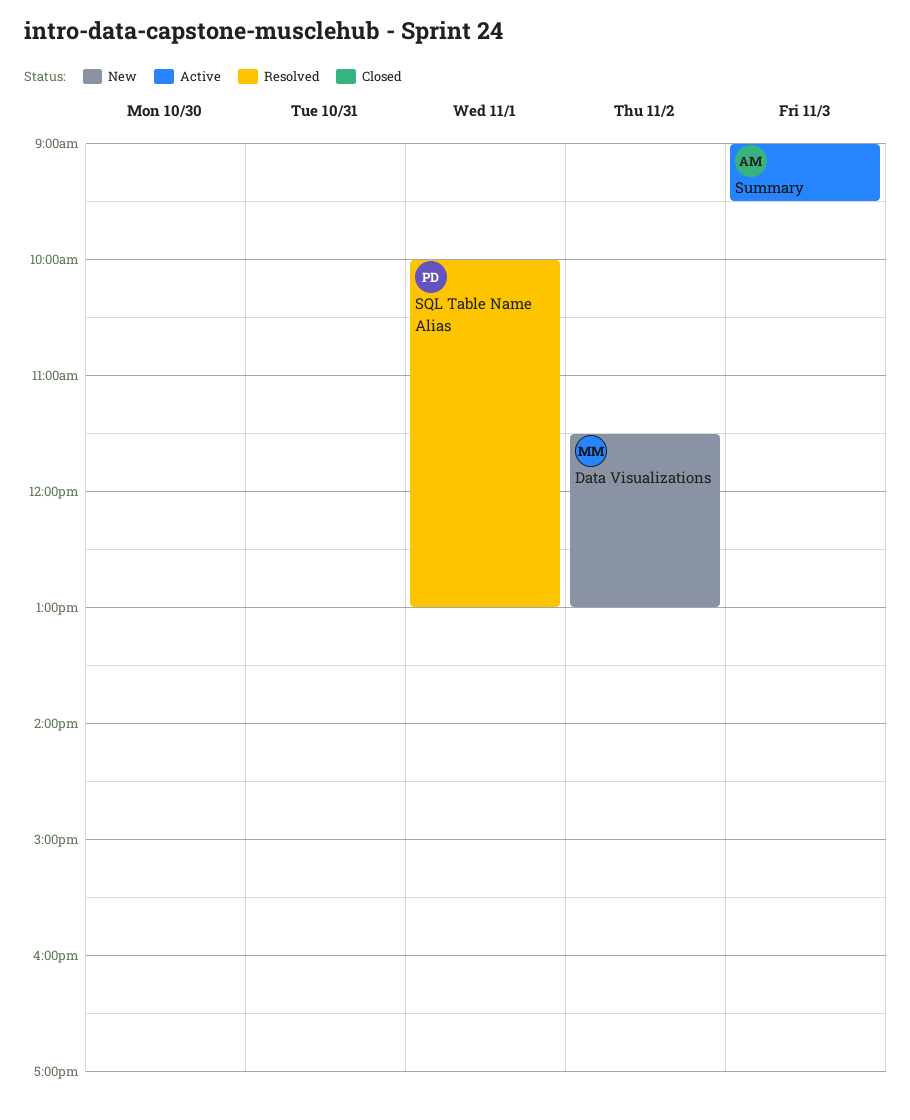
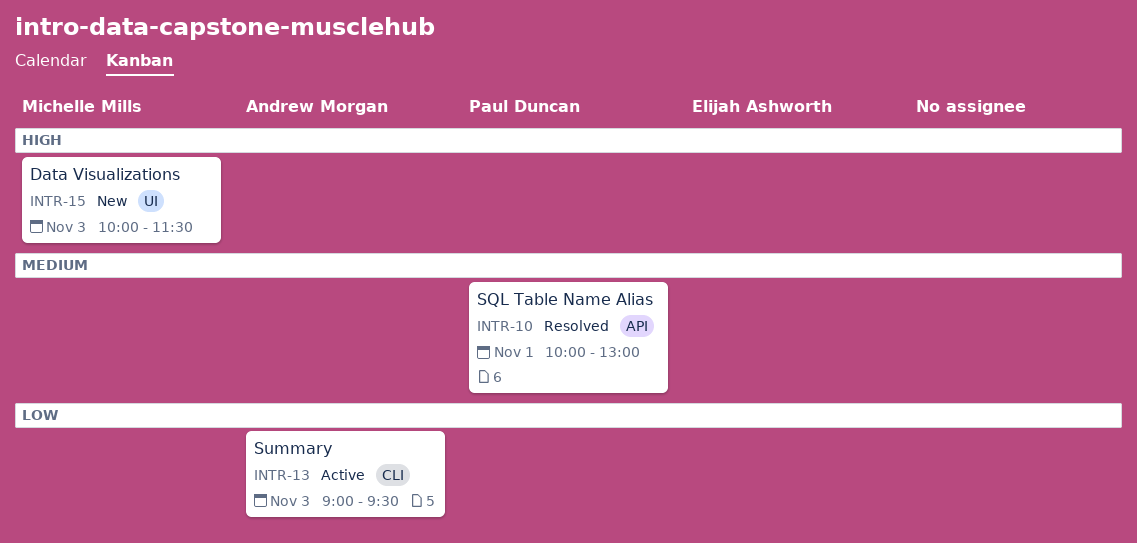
Data Visualizations, day: Nov 2 -> Nov 3
Data Visualizations, begins: 11:30 -> 10:00
Data Visualizations, ends: 13:00 -> 11:30

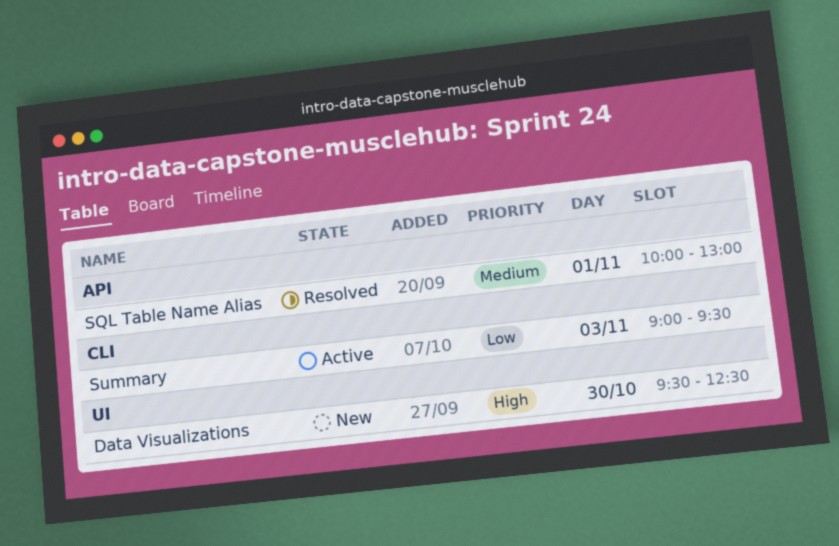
Data Visualizations, day: Nov 3 -> Oct 30
Data Visualizations, begins: 10:00 -> 09:30
Data Visualizations, ends: 11:30 -> 12:30

